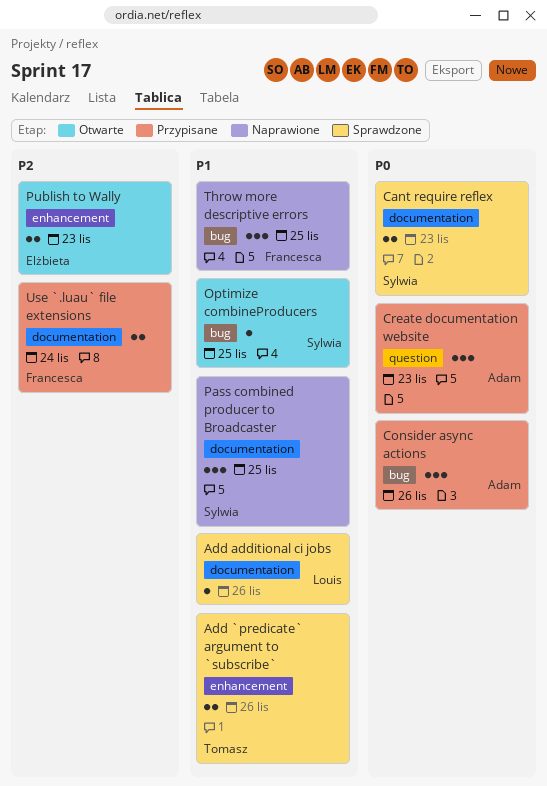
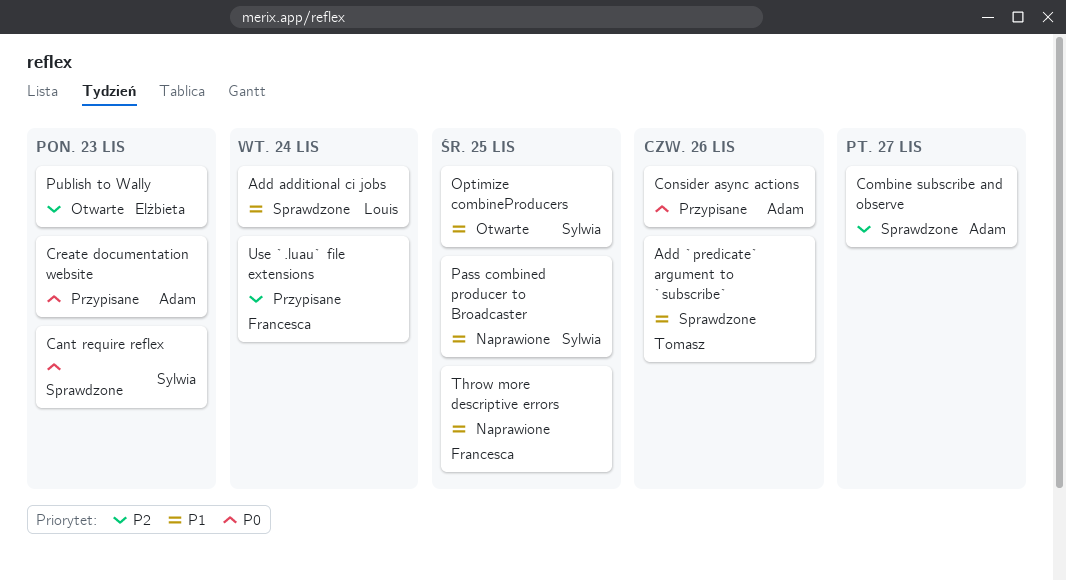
Add additional ci jobs, due: Nov 26 -> Nov 24
Combine subscribe and observe: none -> present

